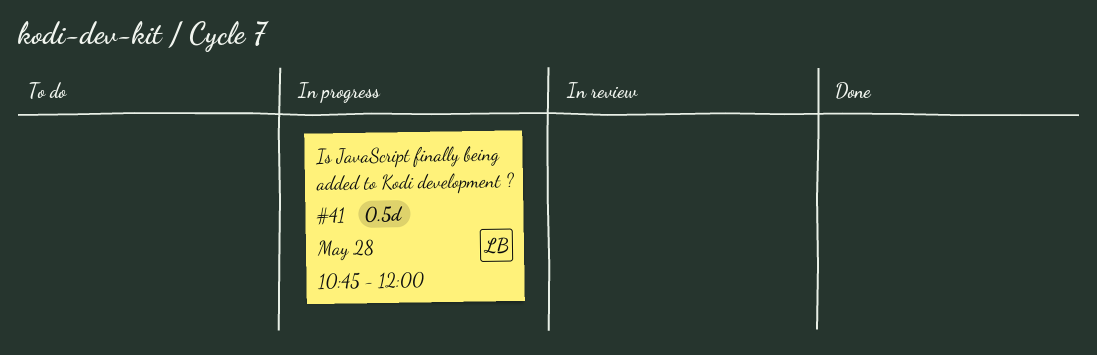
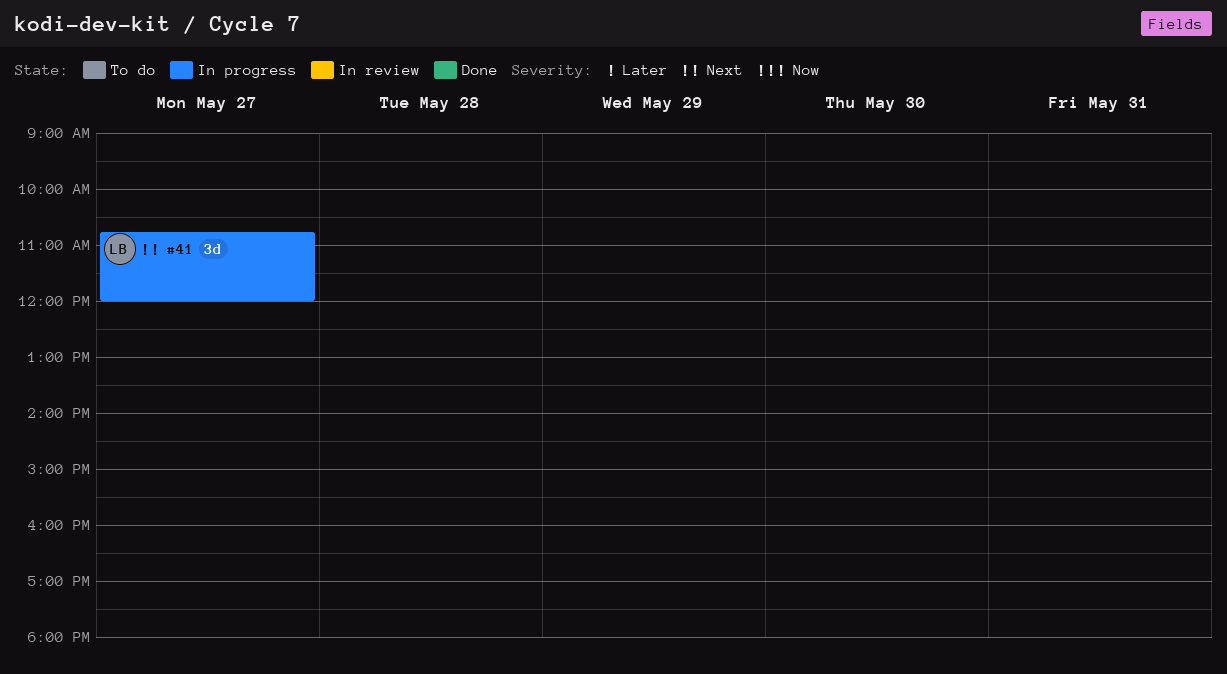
#41, estimate: 0.5d -> 3d
#41, day: May 28 -> May 27

